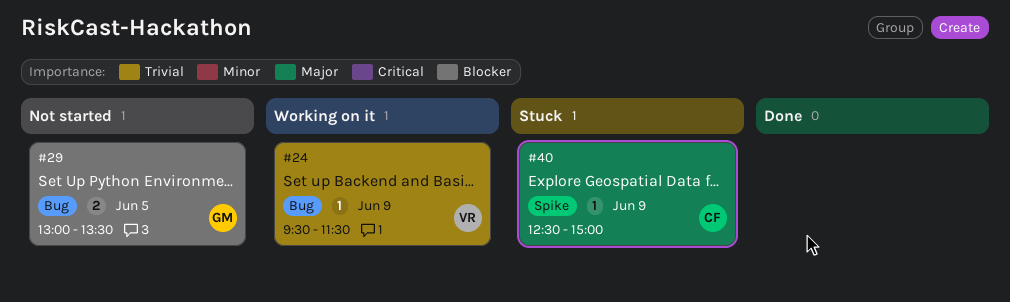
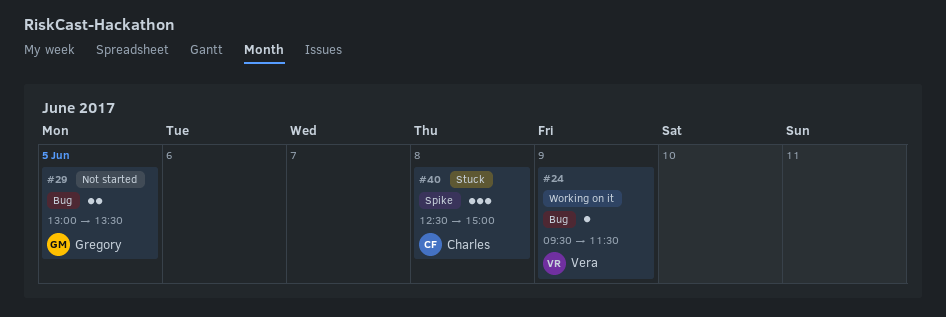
#40, estimate: 1 -> 3
#40, day: Jun 9 -> Jun 8

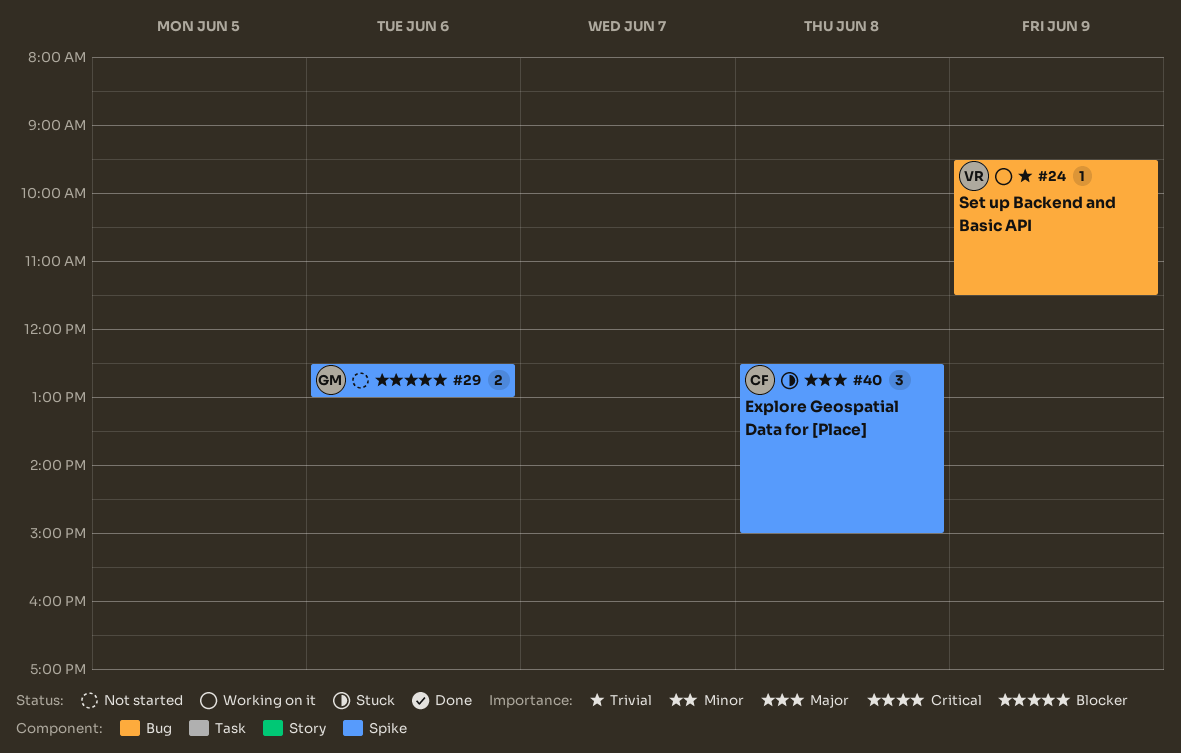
#29, label: Bug -> Spike
#29, day: Jun 5 -> Jun 6
#29, begins: 13:00 -> 12:30
#29, ends: 13:30 -> 13:00

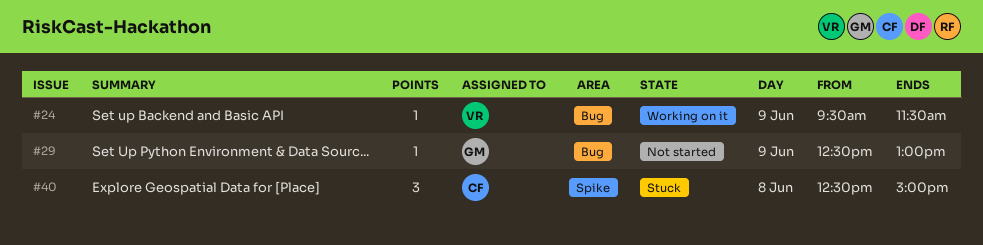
#29, label: Spike -> Bug
#29, estimate: 2 -> 1
#29, day: Jun 6 -> Jun 9

